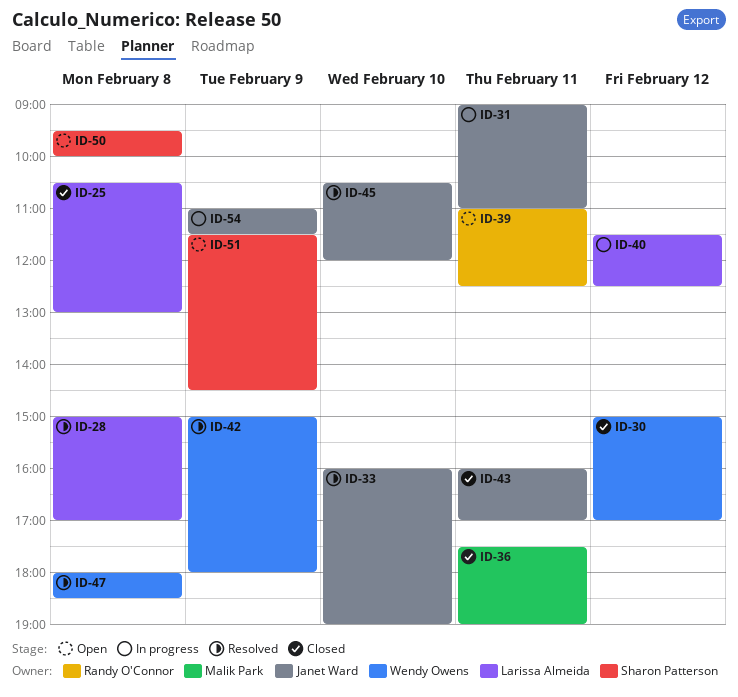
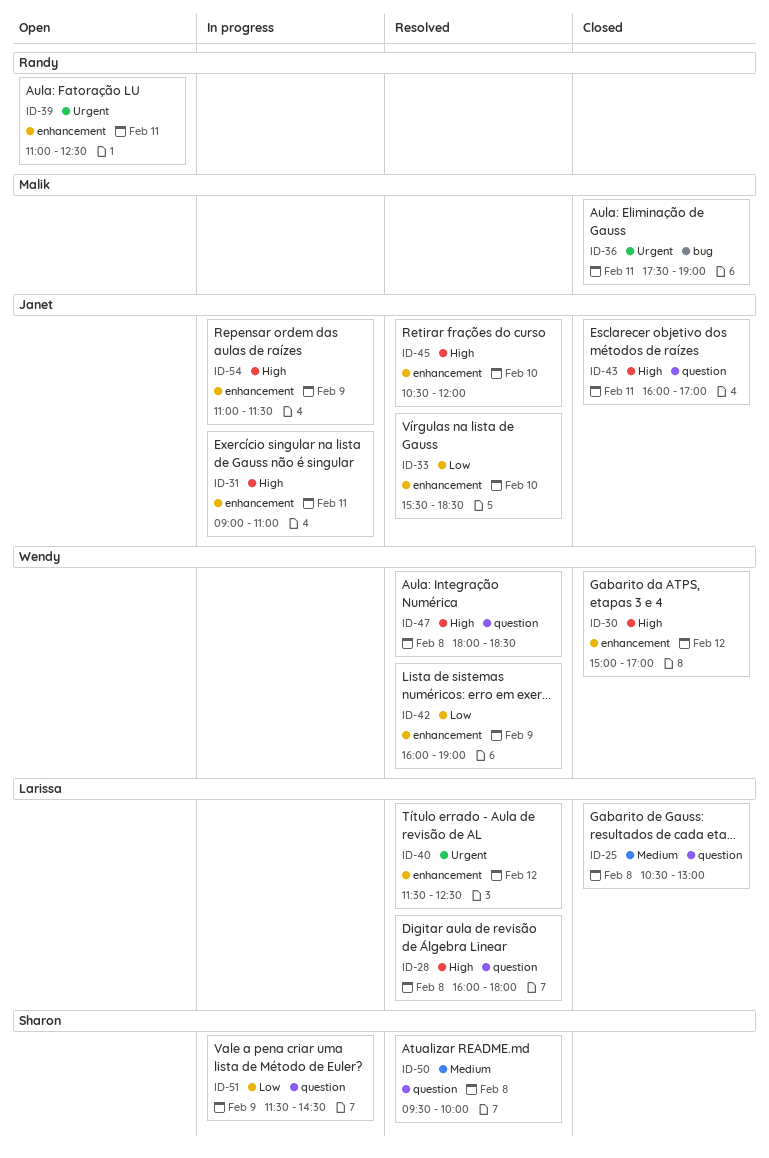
ID-28, begins: 15:00 -> 16:00
ID-28, ends: 17:00 -> 18:00
ID-33, begins: 16:00 -> 15:30
ID-33, ends: 19:00 -> 18:30
ID-40, status: In progress -> Resolved
ID-42, begins: 15:00 -> 16:00
ID-42, ends: 18:00 -> 19:00
ID-50, status: Open -> Resolved
ID-51, status: Open -> In progress

